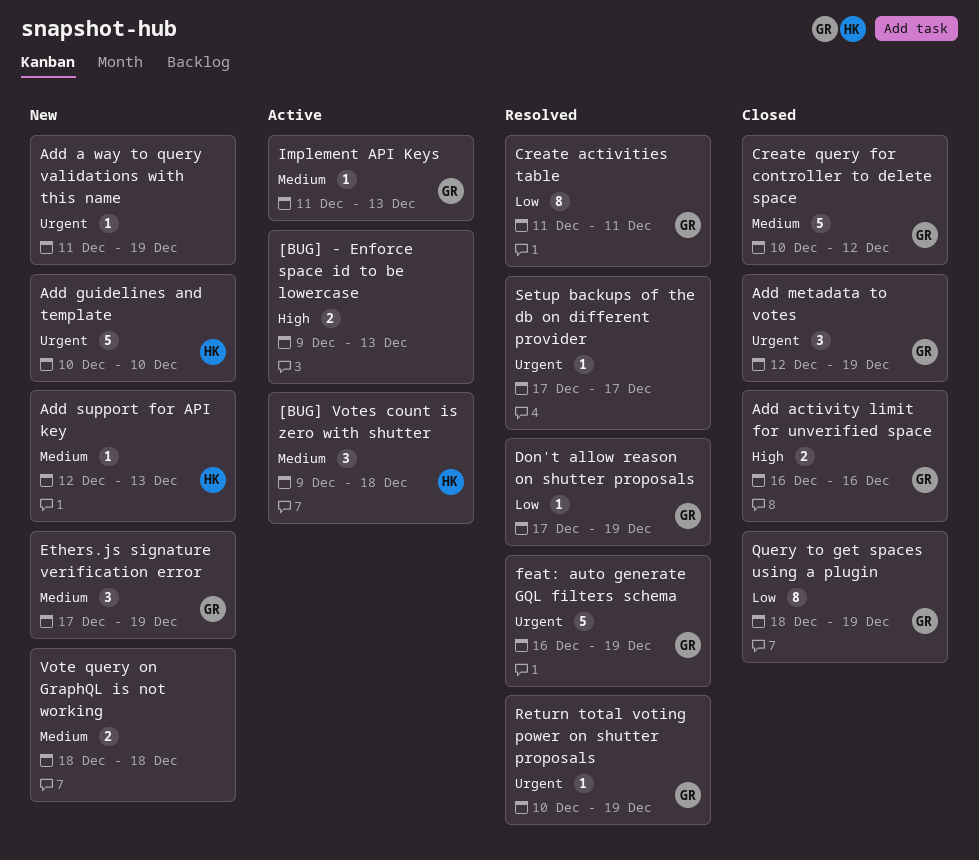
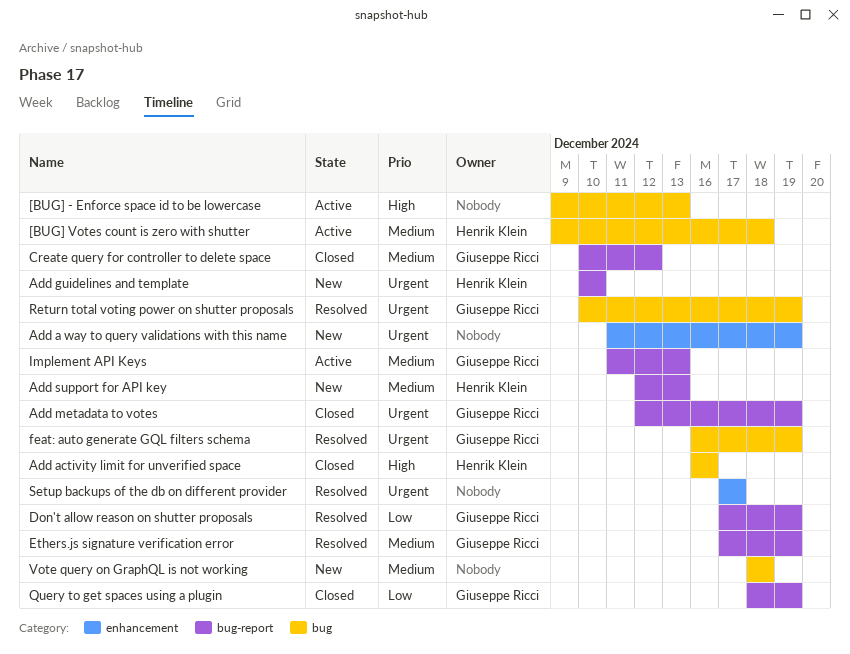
Add activity limit for unverified space, owner: Giuseppe Ricci -> Henrik Klein
Create activities table: present -> none
Ethers.js signature verification error, status: New -> Resolved

